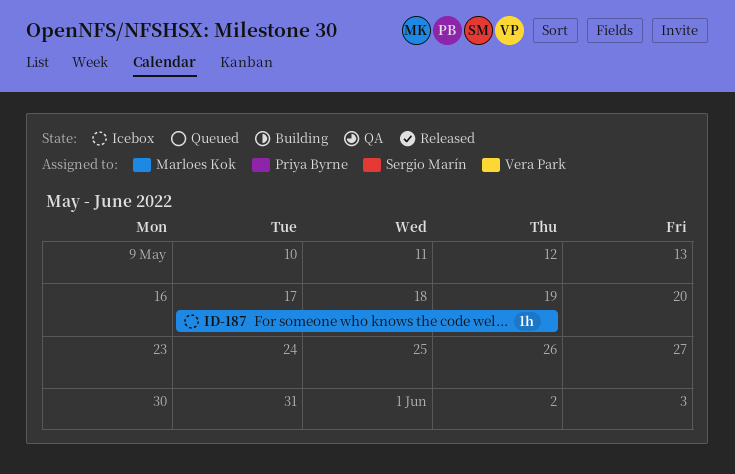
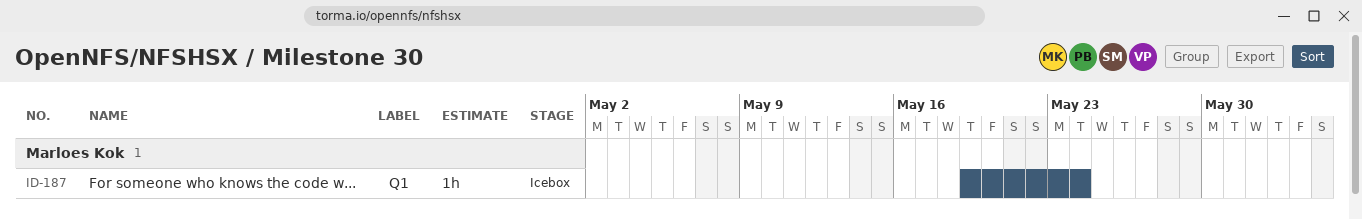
ID-187, start: May 17 -> May 19
ID-187, due: May 19 -> May 24

